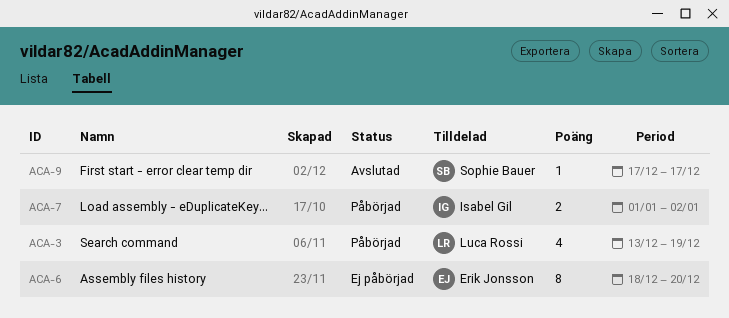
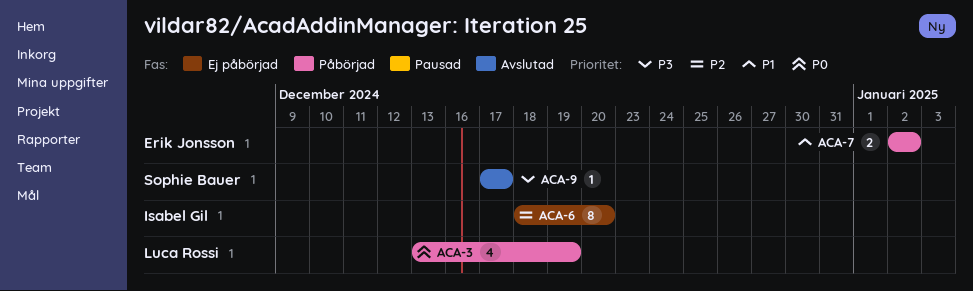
ACA-6, owner: Erik Jonsson -> Isabel Gil
ACA-7, owner: Isabel Gil -> Erik Jonsson
ACA-7, start: Jan 1 -> Jan 2

